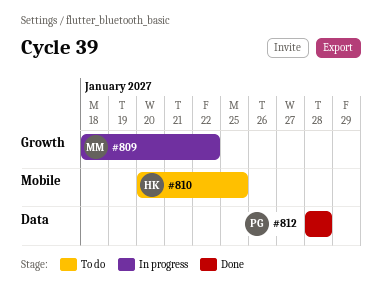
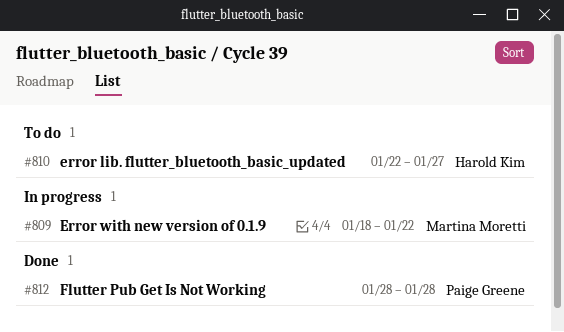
#810, start: Jan 20 -> Jan 22
#810, due: Jan 25 -> Jan 27

